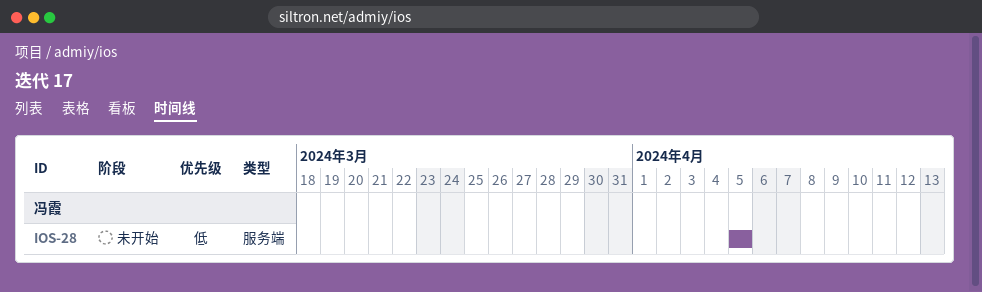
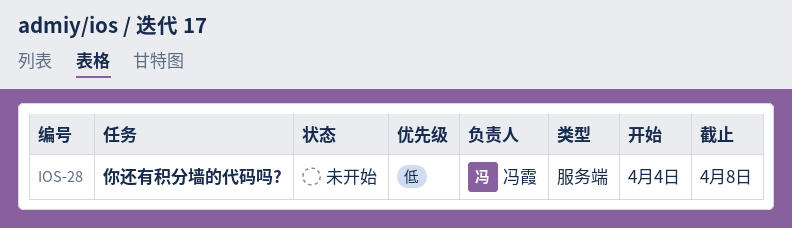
IOS-28, start: Apr 5 -> Apr 4
IOS-28, due: Apr 5 -> Apr 8

